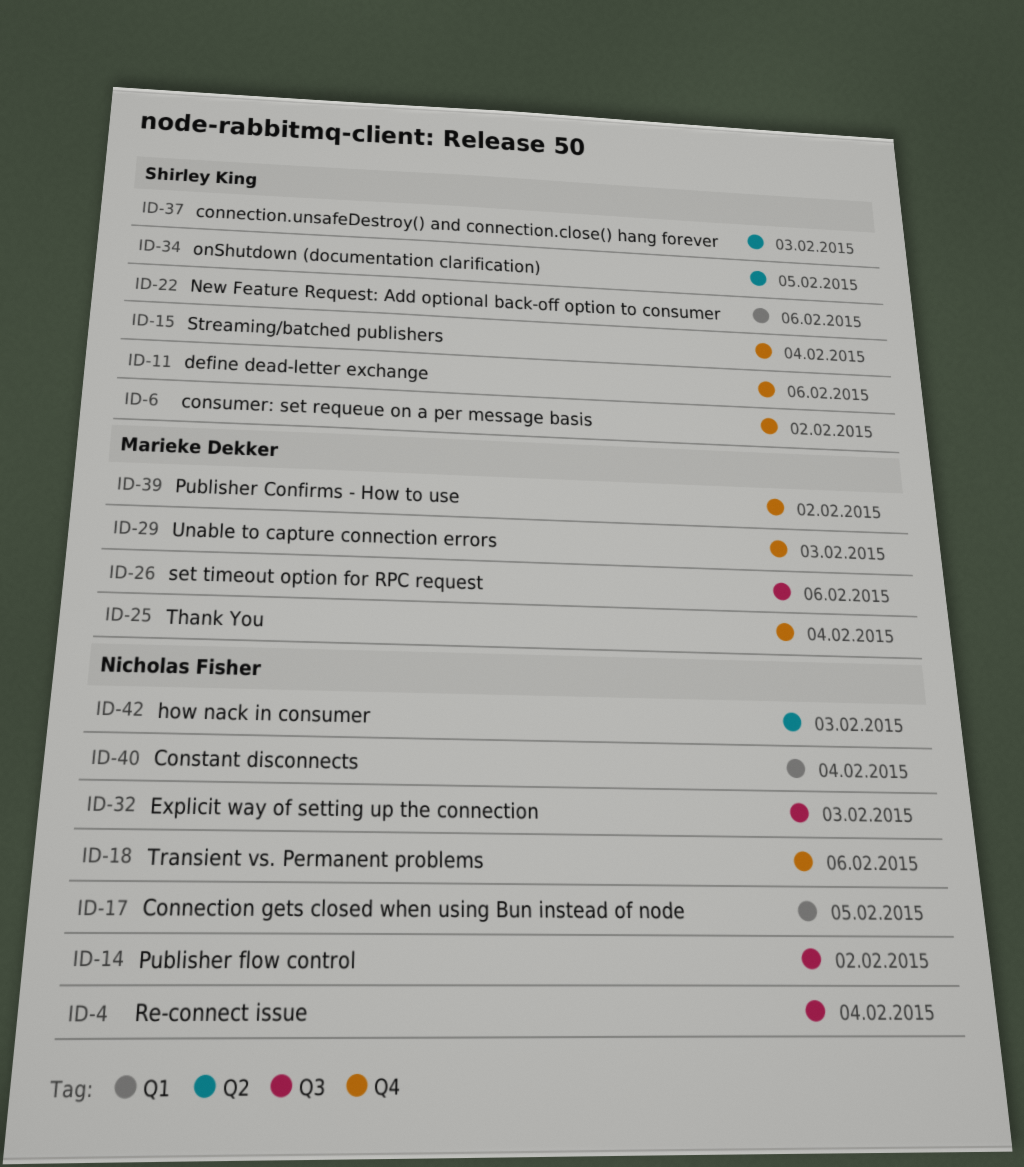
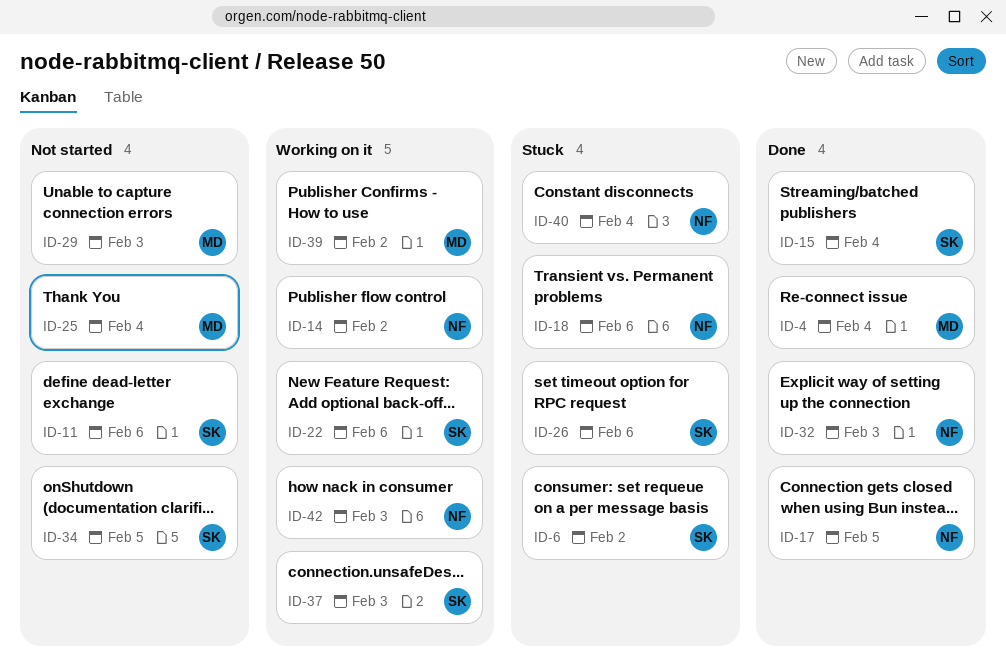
ID-4, owner: Nicholas Fisher -> Marieke Dekker
ID-26, owner: Marieke Dekker -> Shirley King

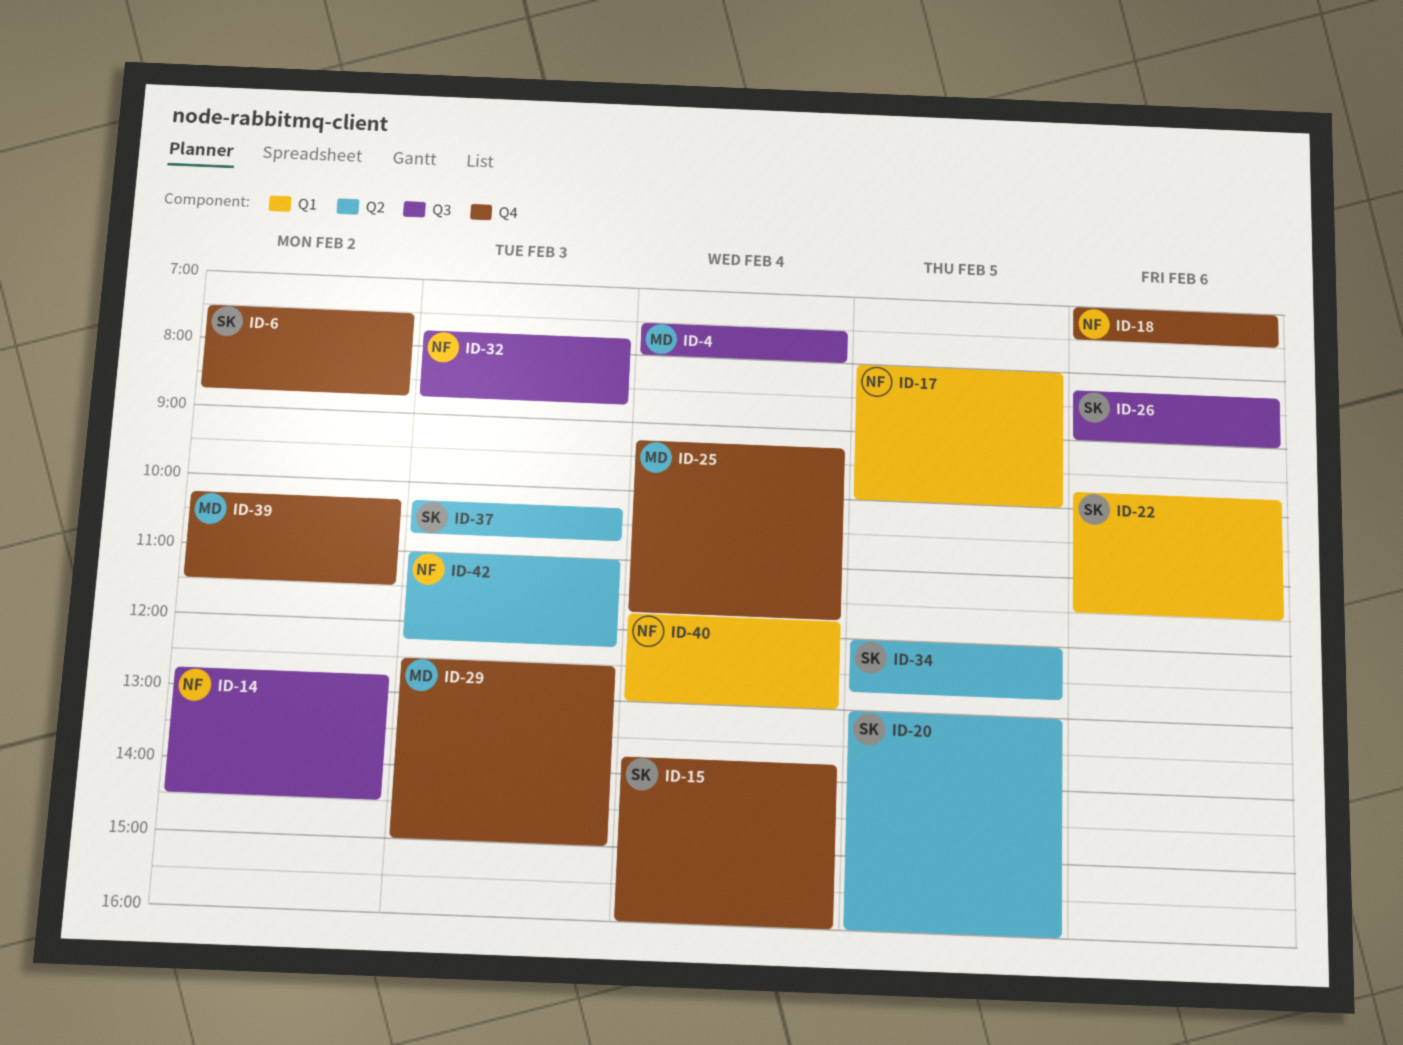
ID-11: present -> none
ID-20: none -> present

